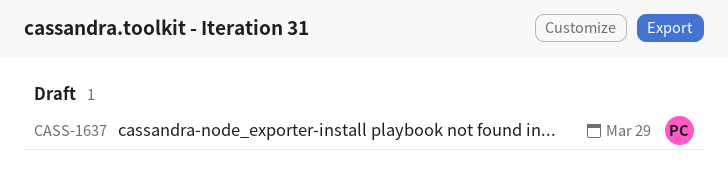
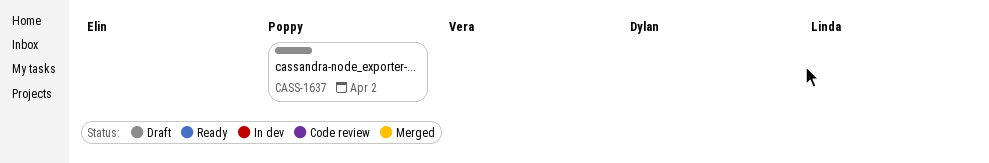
CASS-1637, due: Mar 29 -> Apr 2

